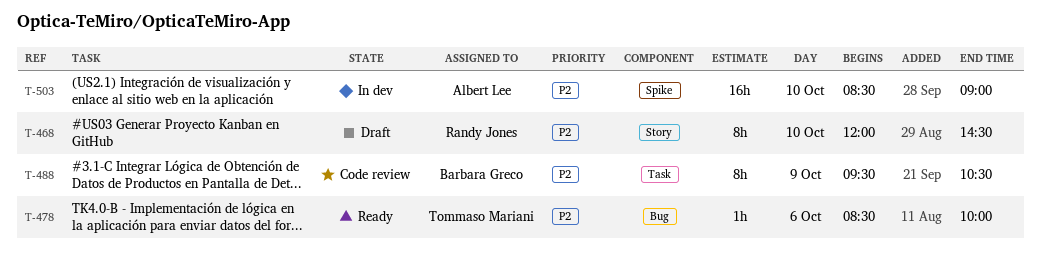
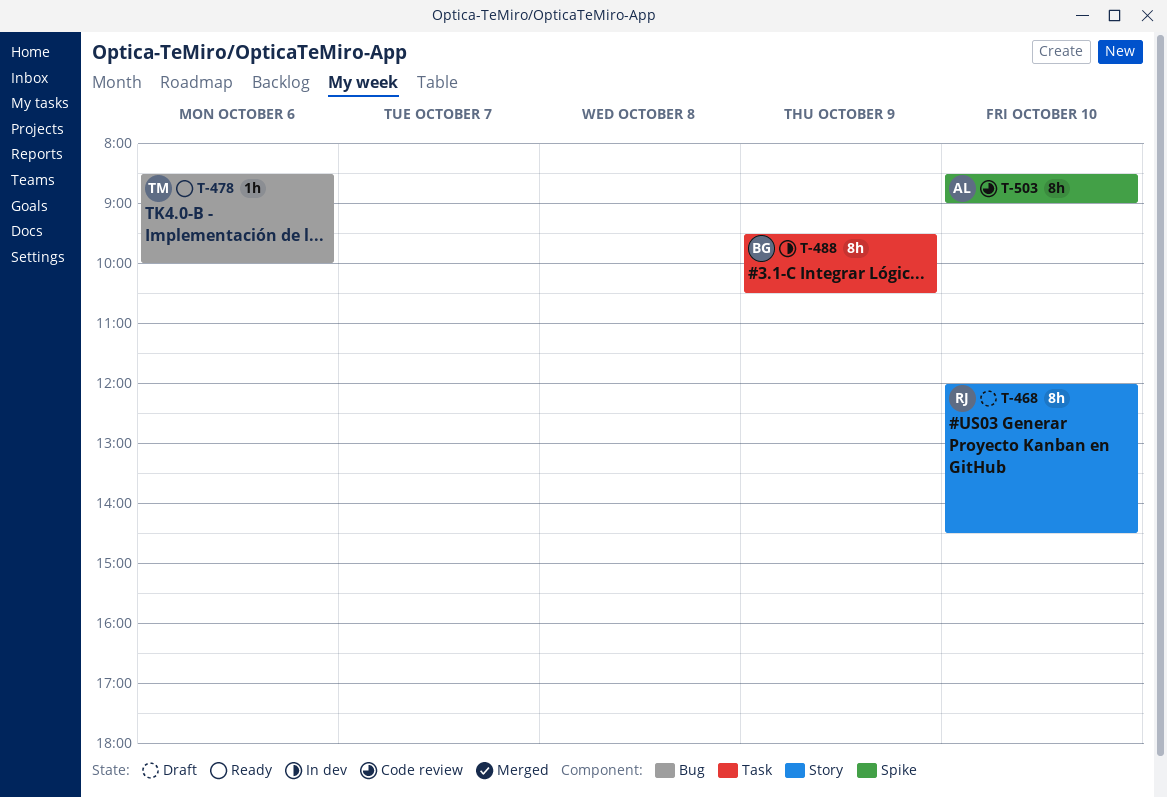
T-488, status: Code review -> In dev
T-503, status: In dev -> Code review
T-503, estimate: 16h -> 8h

